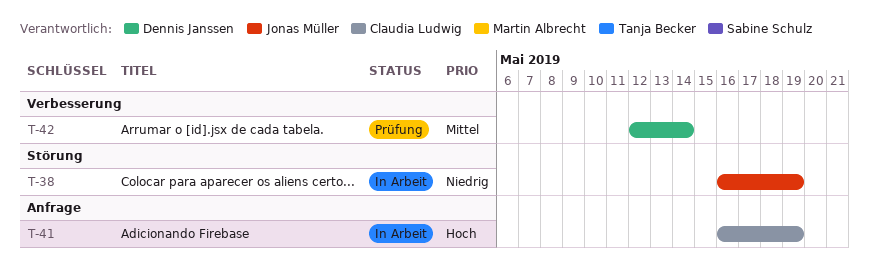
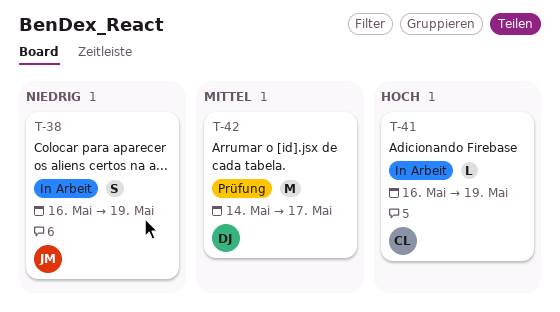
T-42, start: May 12 -> May 14
T-42, due: May 14 -> May 17

